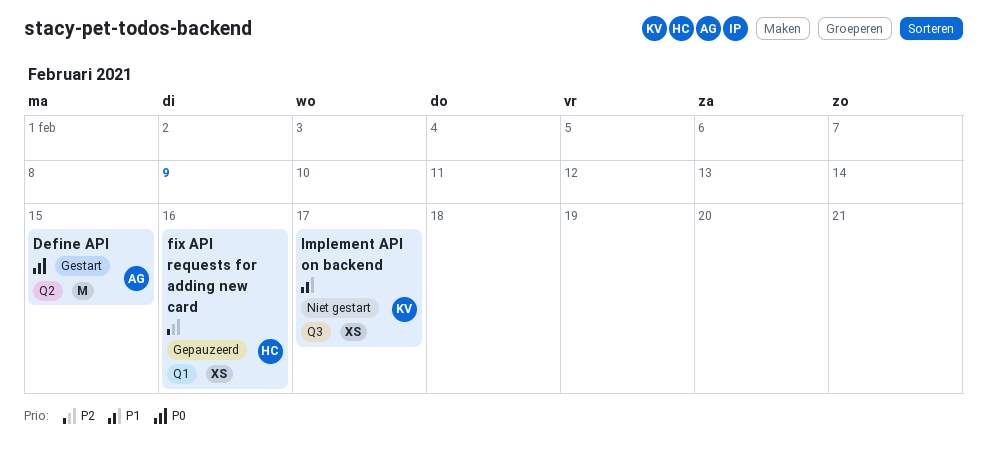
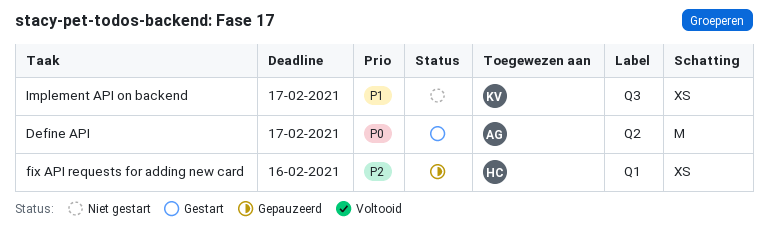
Define API, due: Feb 15 -> Feb 17

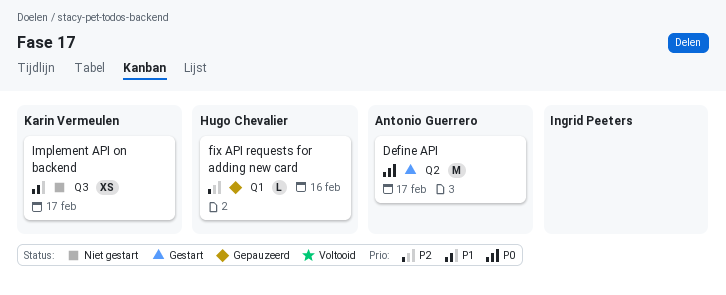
fix API requests for adding new card, estimate: XS -> L

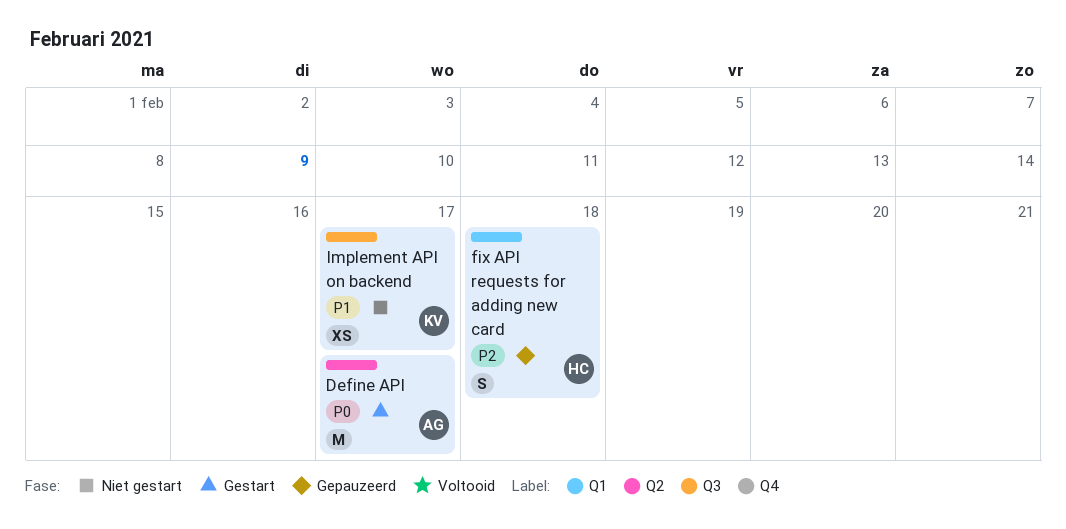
fix API requests for adding new card, estimate: L -> S
fix API requests for adding new card, due: Feb 16 -> Feb 18

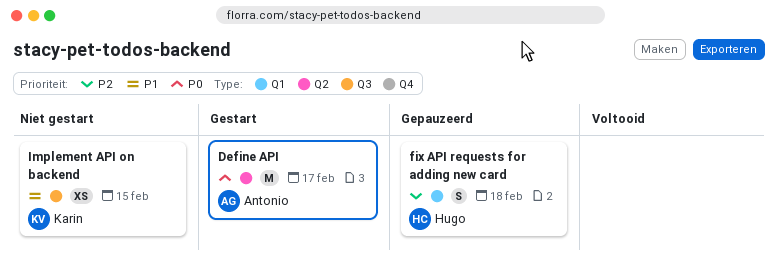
Implement API on backend, due: Feb 17 -> Feb 15

